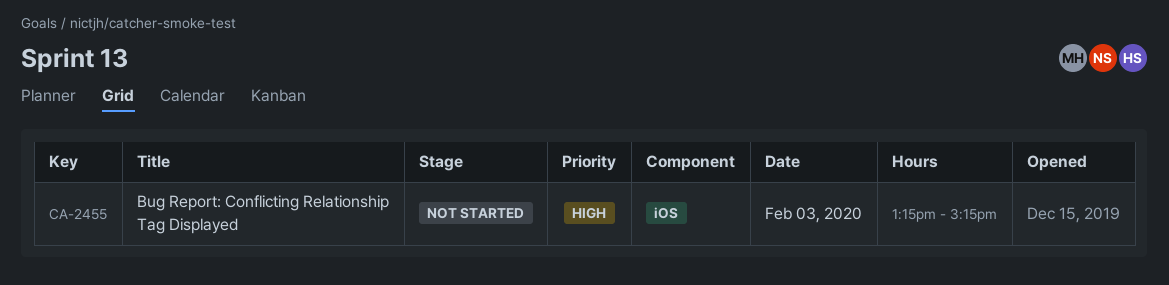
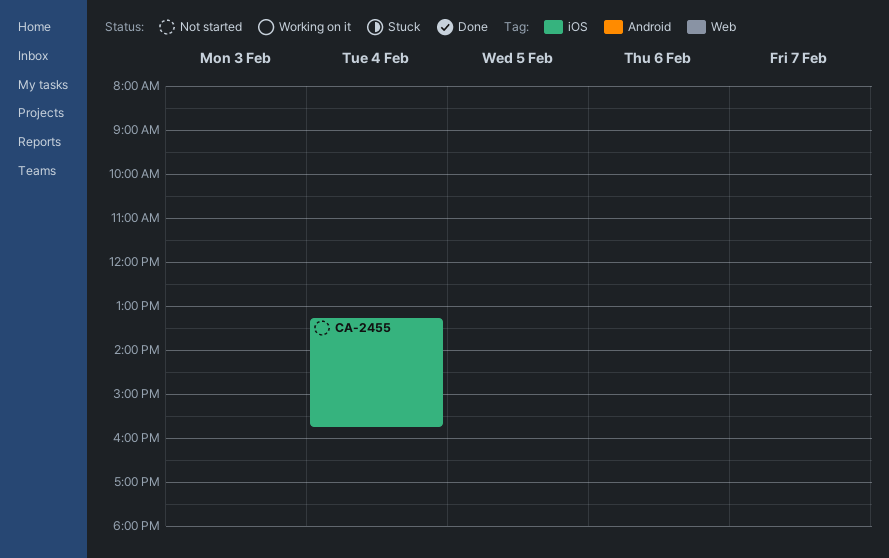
CA-2455, day: Feb 3 -> Feb 4
CA-2455, ends: 15:15 -> 15:45

